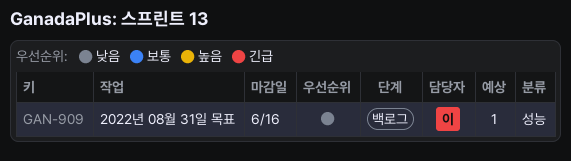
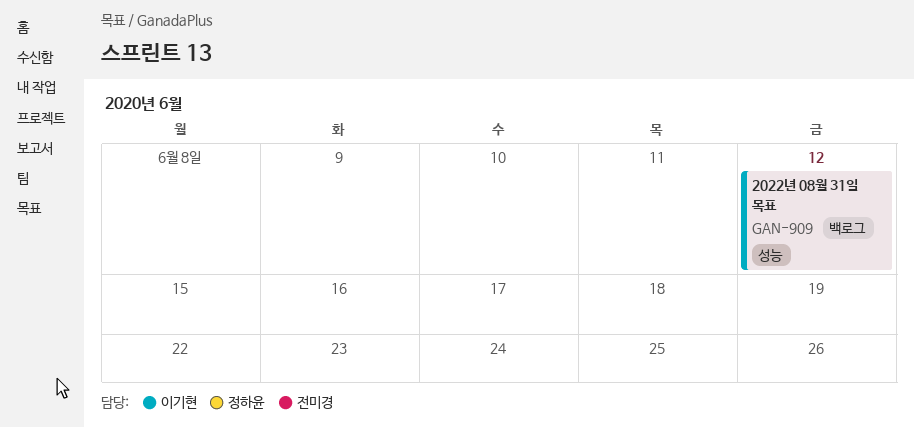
GAN-909, due: Jun 16 -> Jun 12

